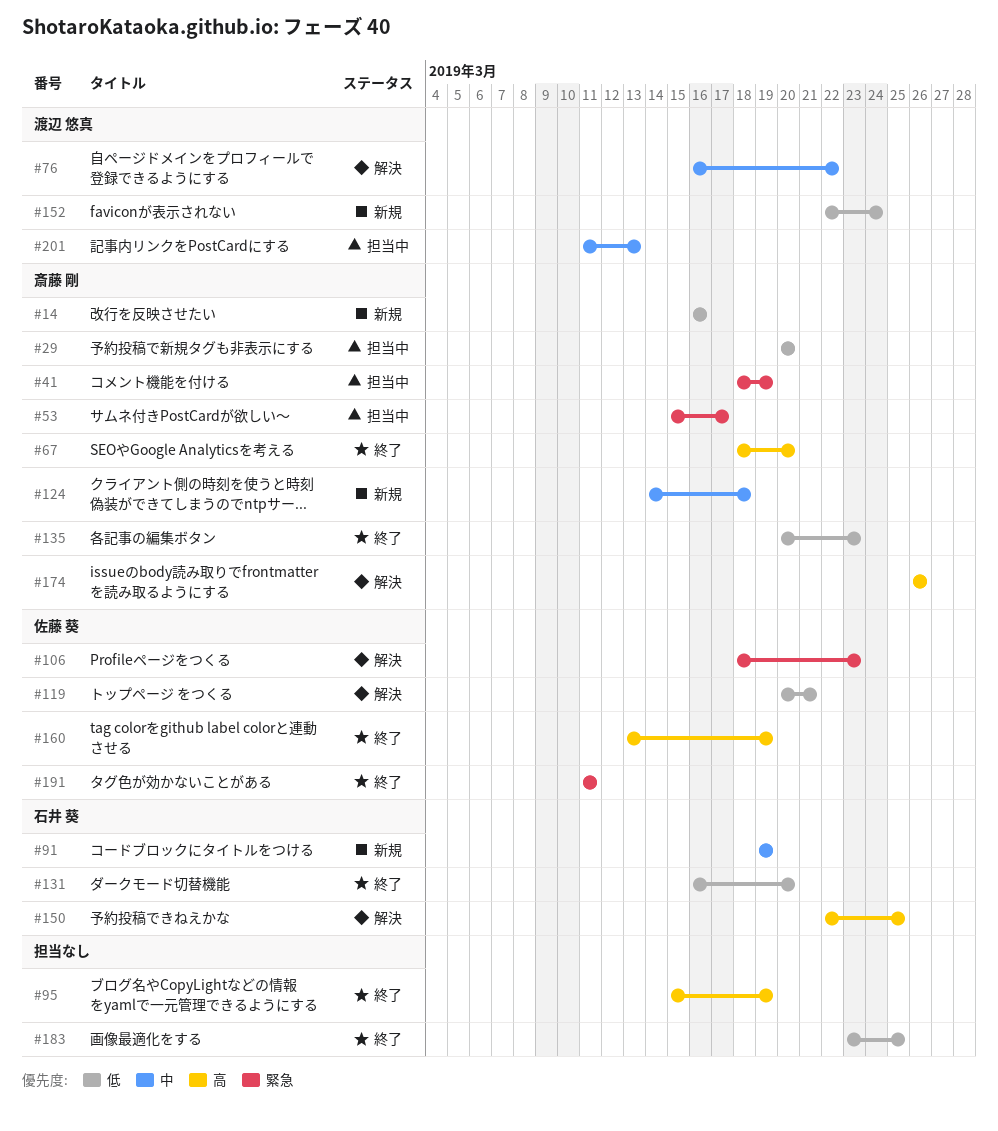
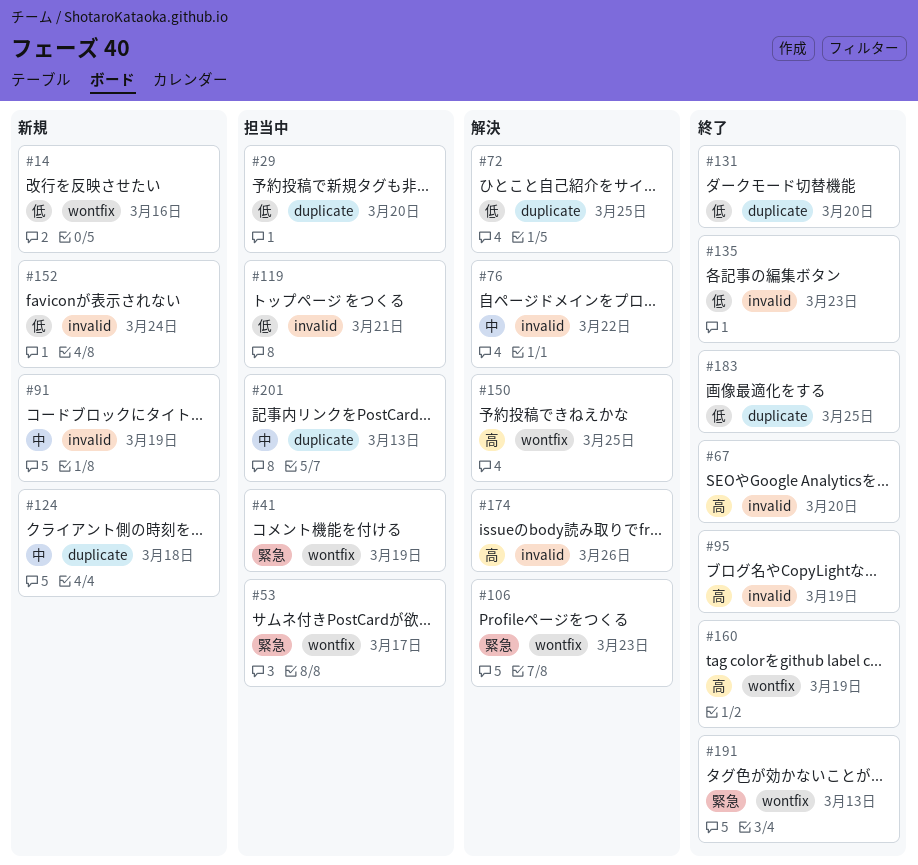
#72: none -> present
#119, status: 解決 -> 担当中
#191, due: Mar 11 -> Mar 13

